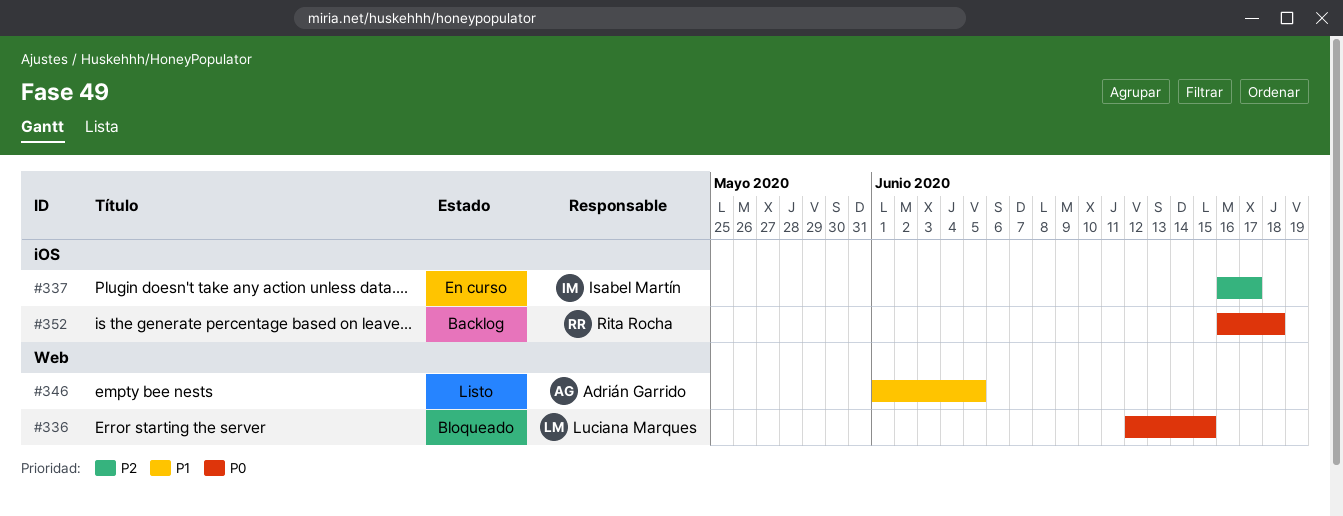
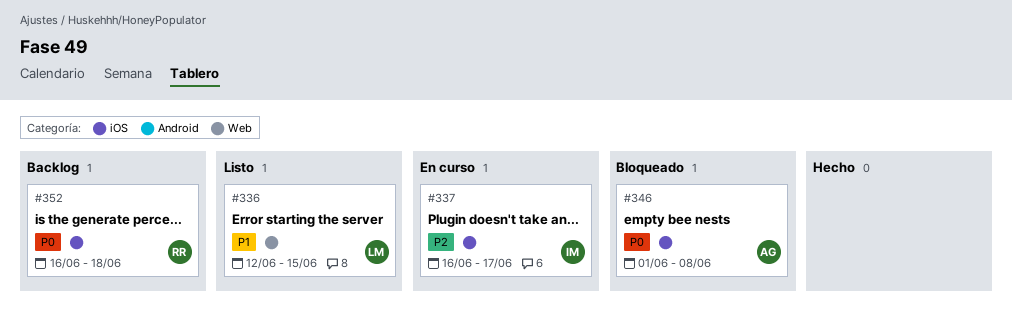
#336, status: Bloqueado -> Listo
#336, priority: P0 -> P1
#346, status: Listo -> Bloqueado
#346, priority: P1 -> P0
#346, label: Web -> iOS
#346, due: Jun 5 -> Jun 8

